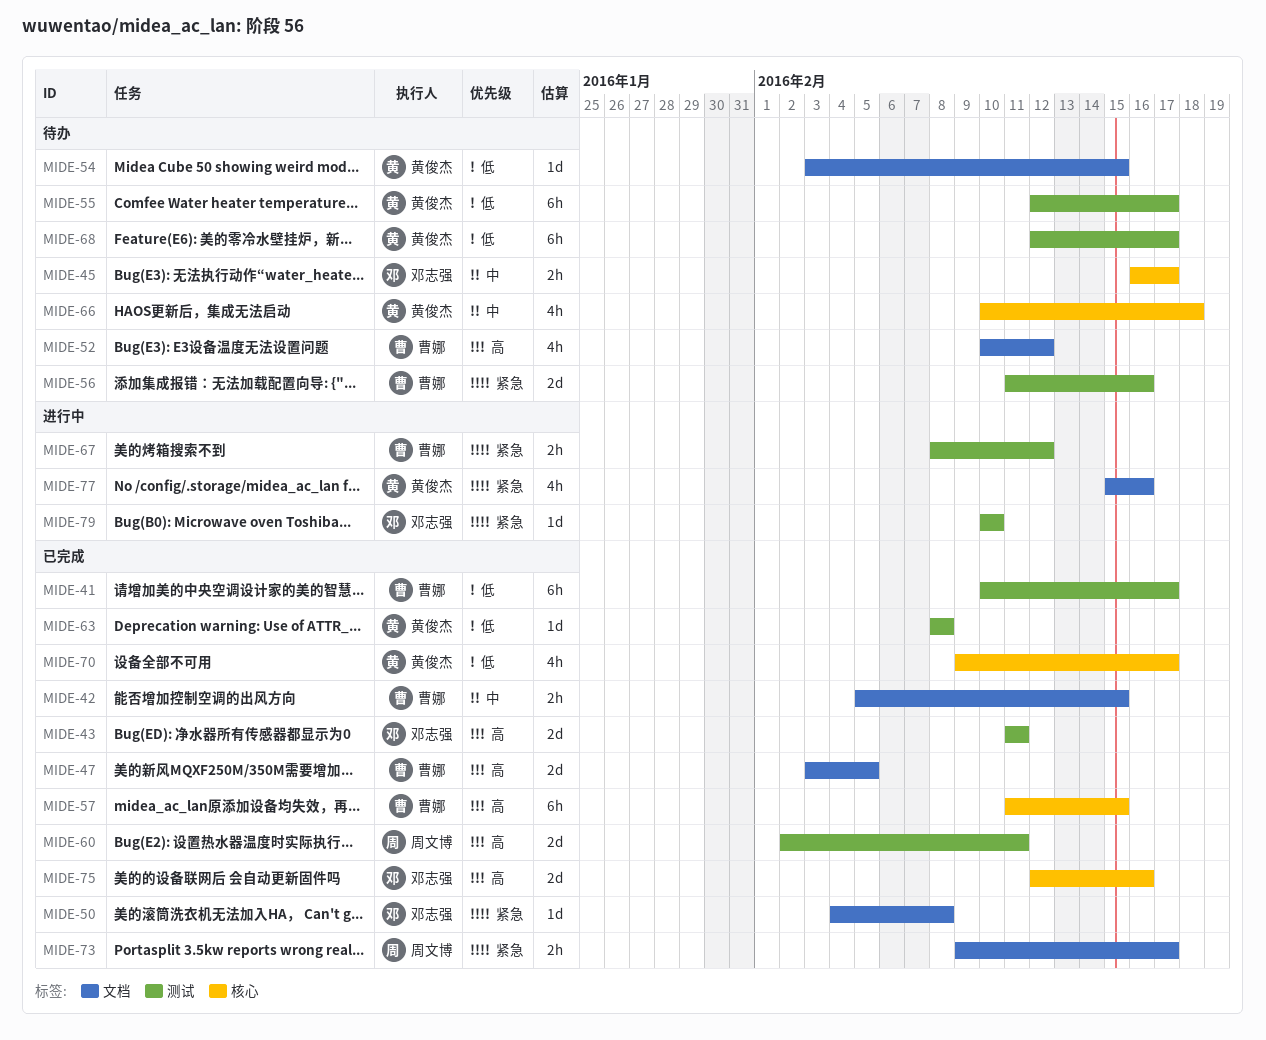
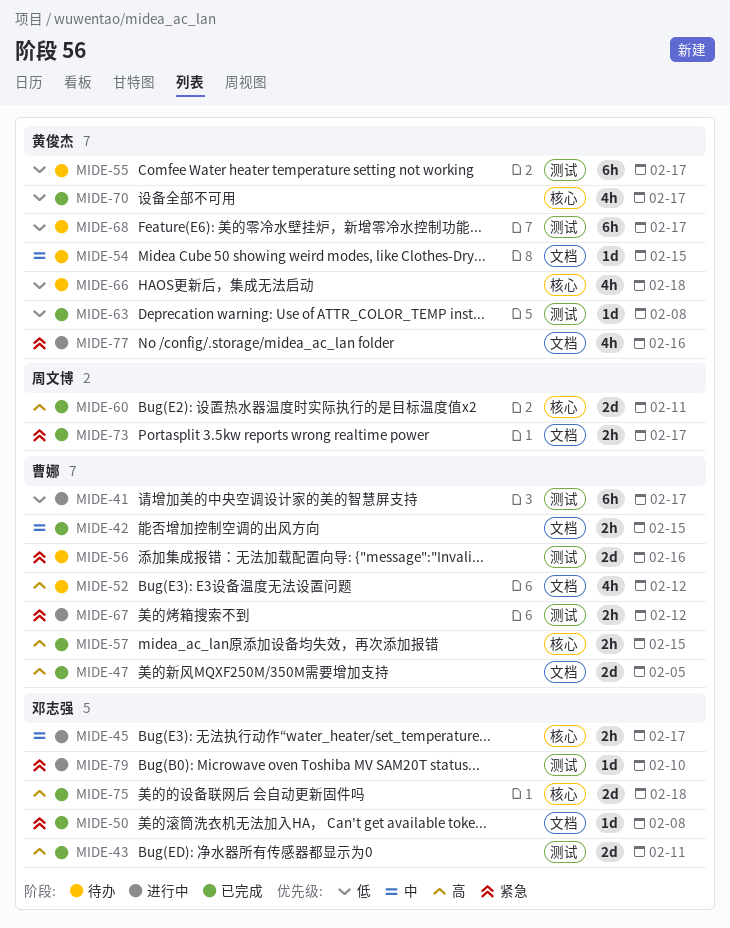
MIDE-41, status: 已完成 -> 进行中
MIDE-45, status: 待办 -> 进行中
MIDE-54, priority: 低 -> 中
MIDE-57, estimate: 6h -> 2h
MIDE-60, label: 测试 -> 核心
MIDE-66, priority: 中 -> 低
MIDE-75, due: Feb 16 -> Feb 18

